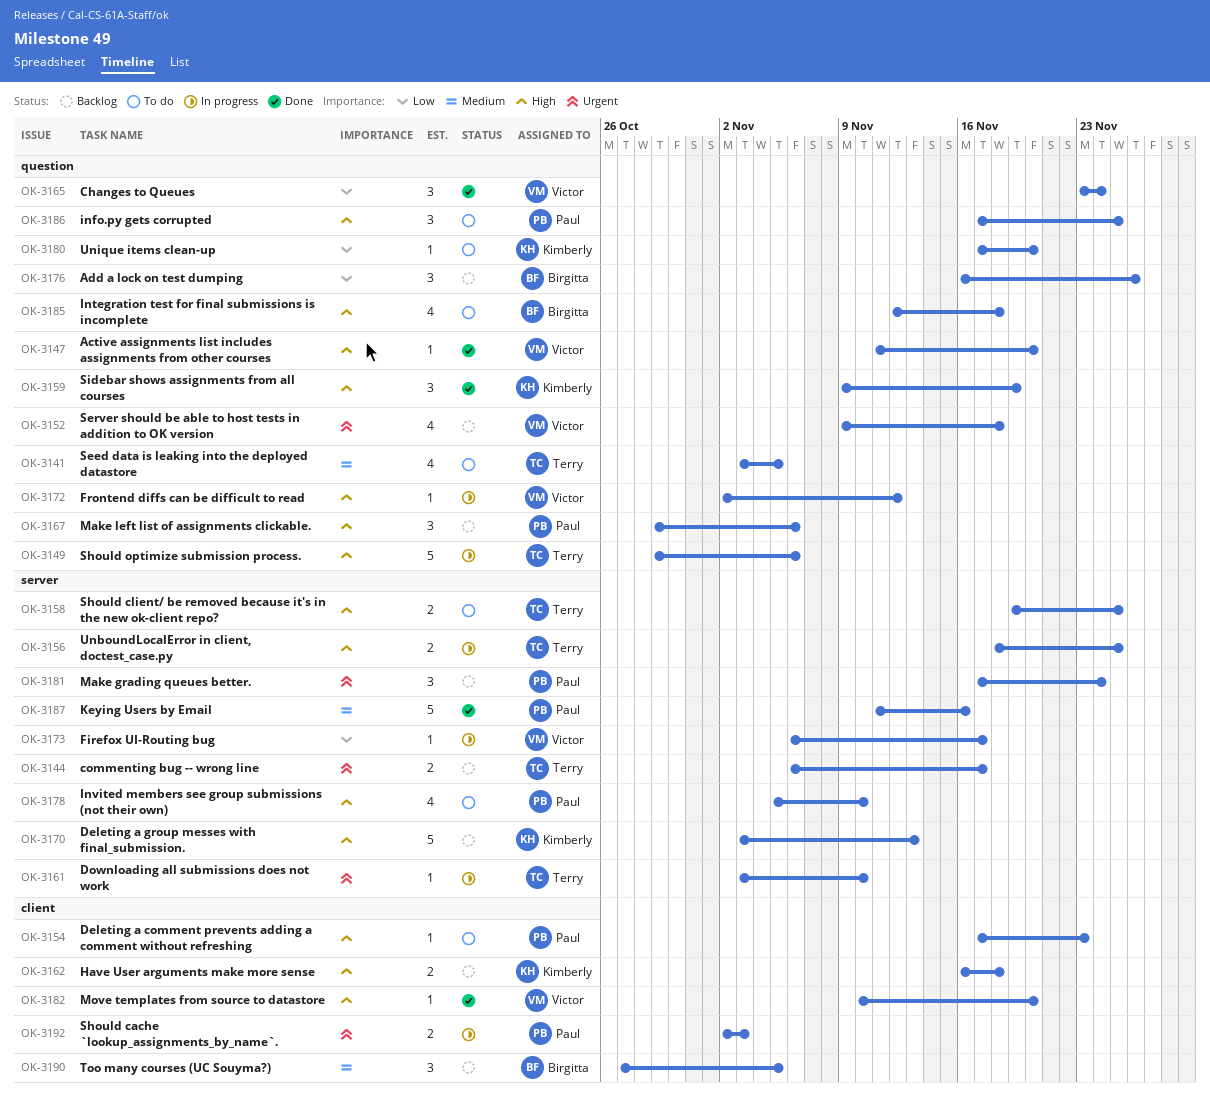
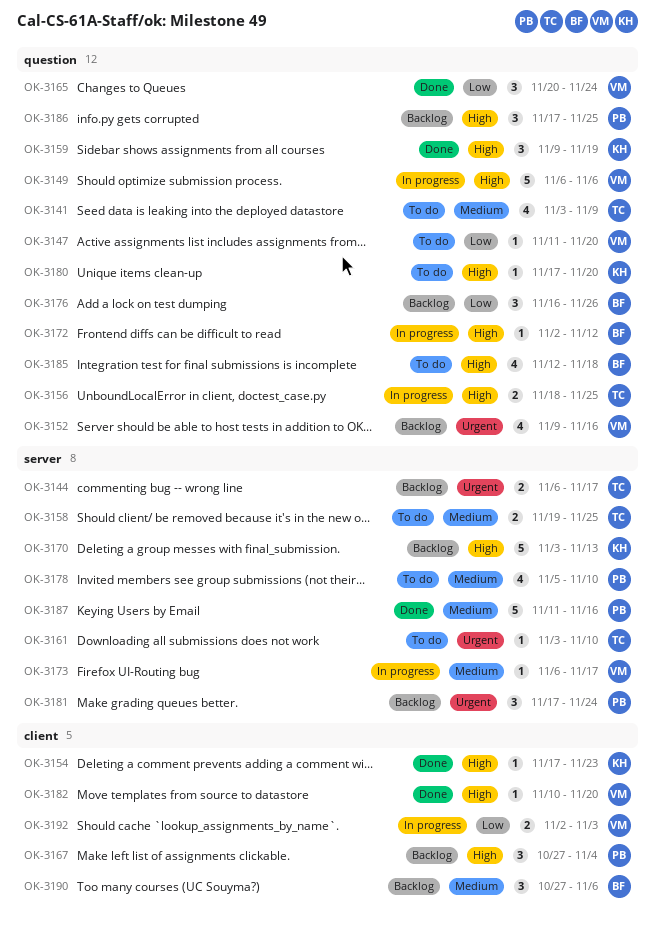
OK-3141, due: Nov 5 -> Nov 9
OK-3147, status: Done -> To do
OK-3147, priority: High -> Low
OK-3149, owner: Terry -> Victor
OK-3149, start: Oct 29 -> Nov 6
OK-3152, due: Nov 18 -> Nov 16
OK-3154, status: To do -> Done
OK-3154, owner: Paul -> Kimberly
OK-3156, label: server -> question
OK-3158, priority: High -> Medium
OK-3161, status: In progress -> To do
OK-3162: present -> none
OK-3165, start: Nov 23 -> Nov 20
OK-3167, label: question -> client
OK-3167, start: Oct 29 -> Oct 27
OK-3167, due: Nov 6 -> Nov 4
OK-3172, owner: Victor -> Birgitta
OK-3173, priority: Low -> Medium
OK-3178, priority: High -> Medium
OK-3180, priority: Low -> High
OK-3186, status: To do -> Backlog
OK-3190, due: Nov 5 -> Nov 6
OK-3192, owner: Paul -> Victor
OK-3192, priority: Urgent -> Low

